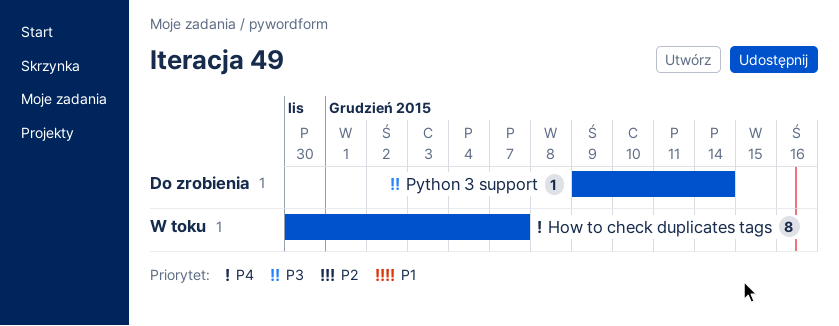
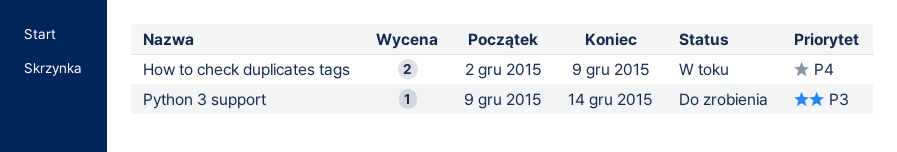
How to check duplicates tags, estimate: 8 -> 2
How to check duplicates tags, start: Nov 30 -> Dec 2
How to check duplicates tags, due: Dec 7 -> Dec 9

